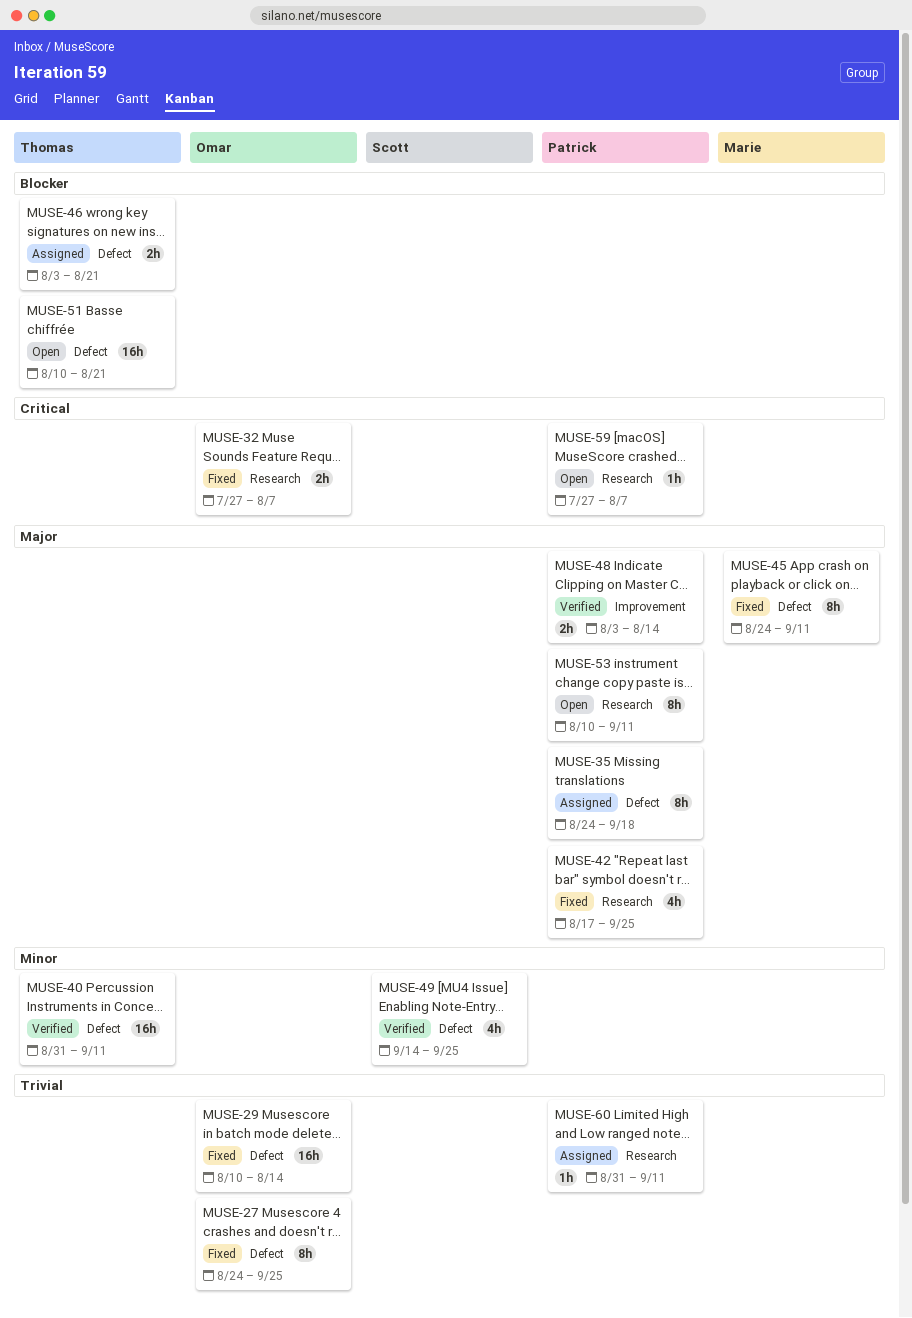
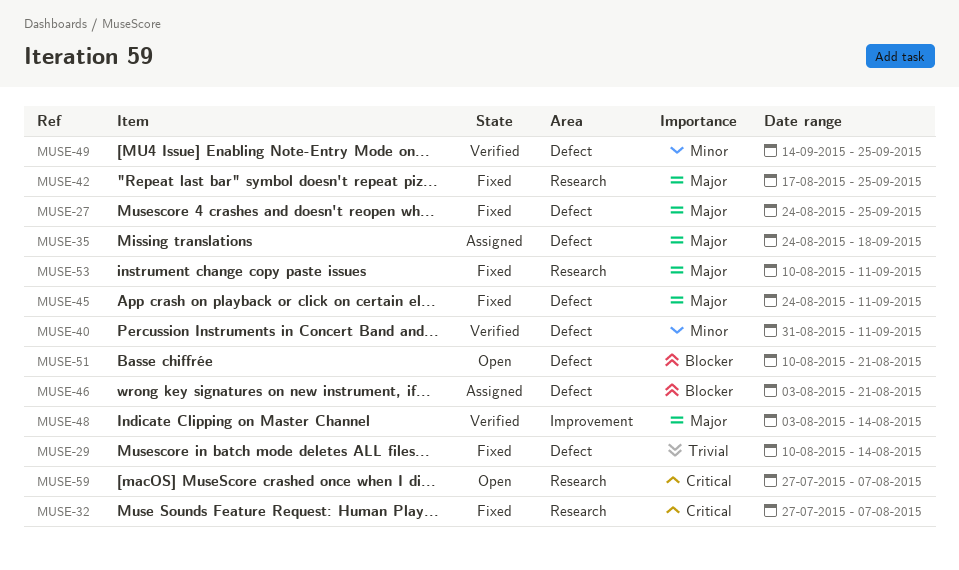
MUSE-27, priority: Trivial -> Major
MUSE-53, status: Open -> Fixed
MUSE-60: present -> none

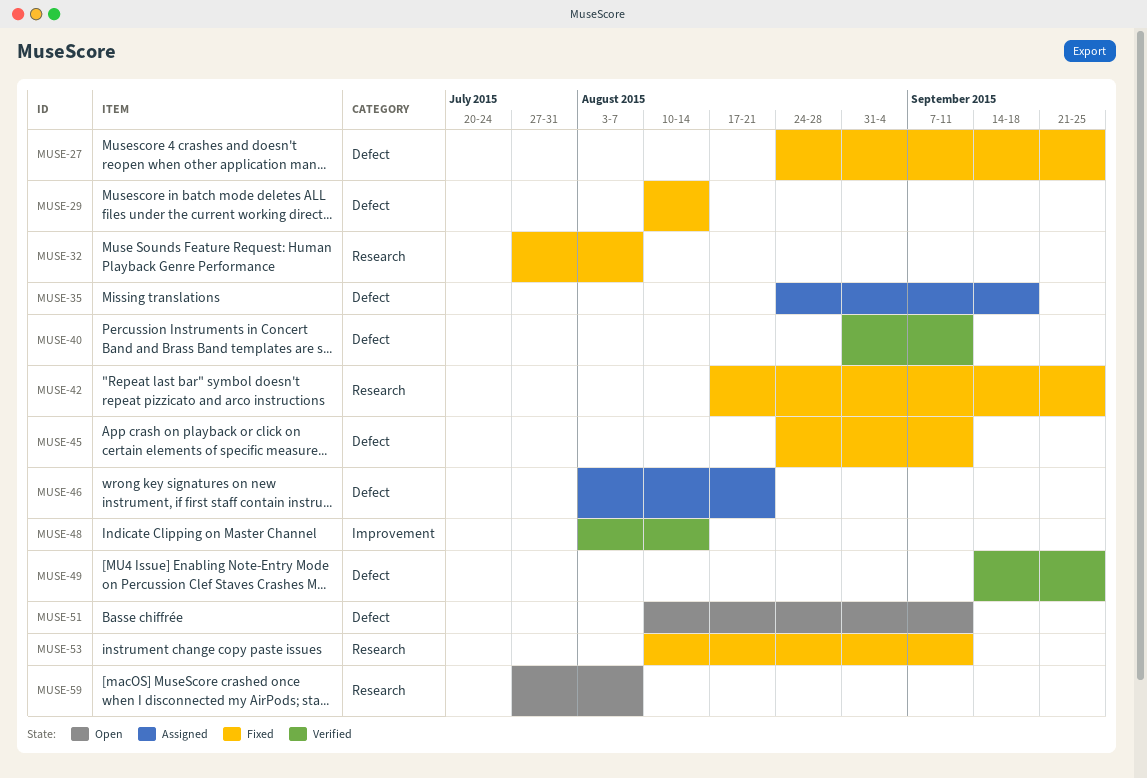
MUSE-51, due: Aug 21 -> Sep 11

